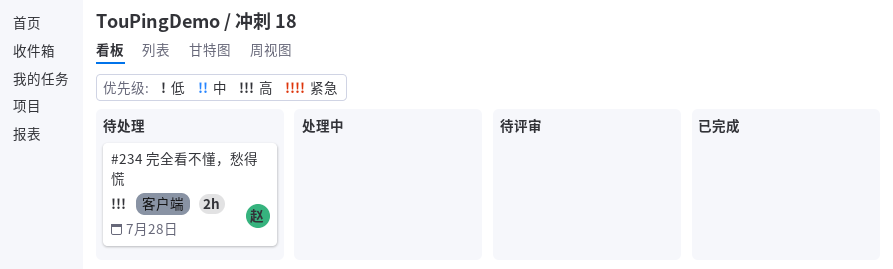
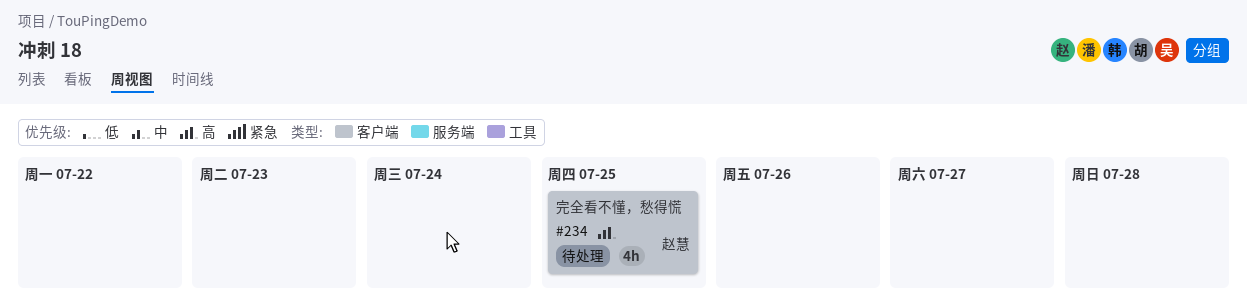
#234, estimate: 2h -> 4h
#234, due: Jul 28 -> Jul 25

